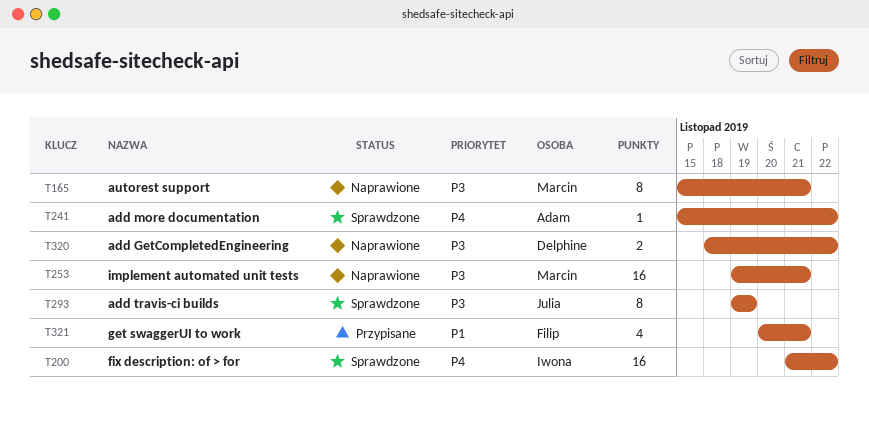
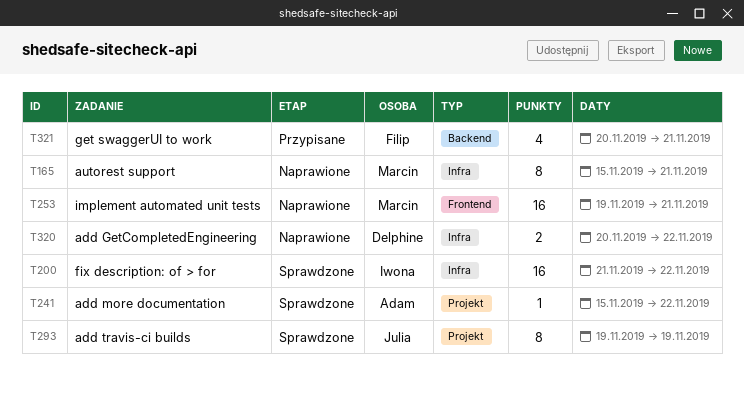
T320, start: Nov 18 -> Nov 20

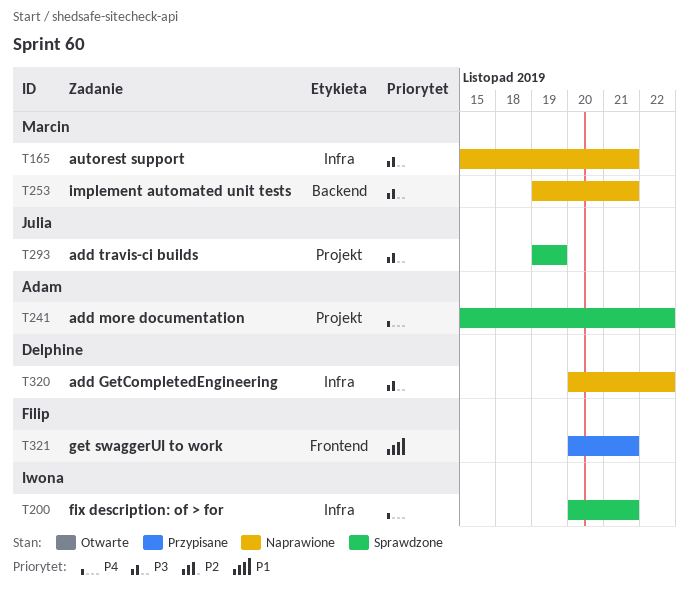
T200, start: Nov 21 -> Nov 20
T200, due: Nov 22 -> Nov 21
T253, label: Frontend -> Backend
T321, label: Backend -> Frontend

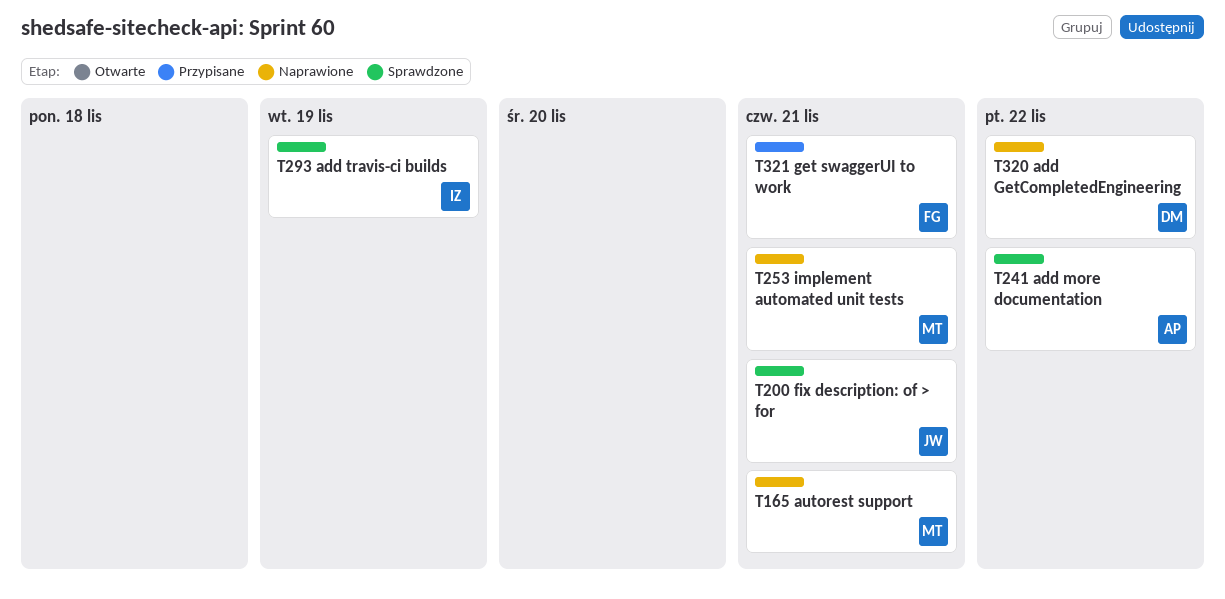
T200, owner: Iwona -> Julia
T293, owner: Julia -> Iwona

